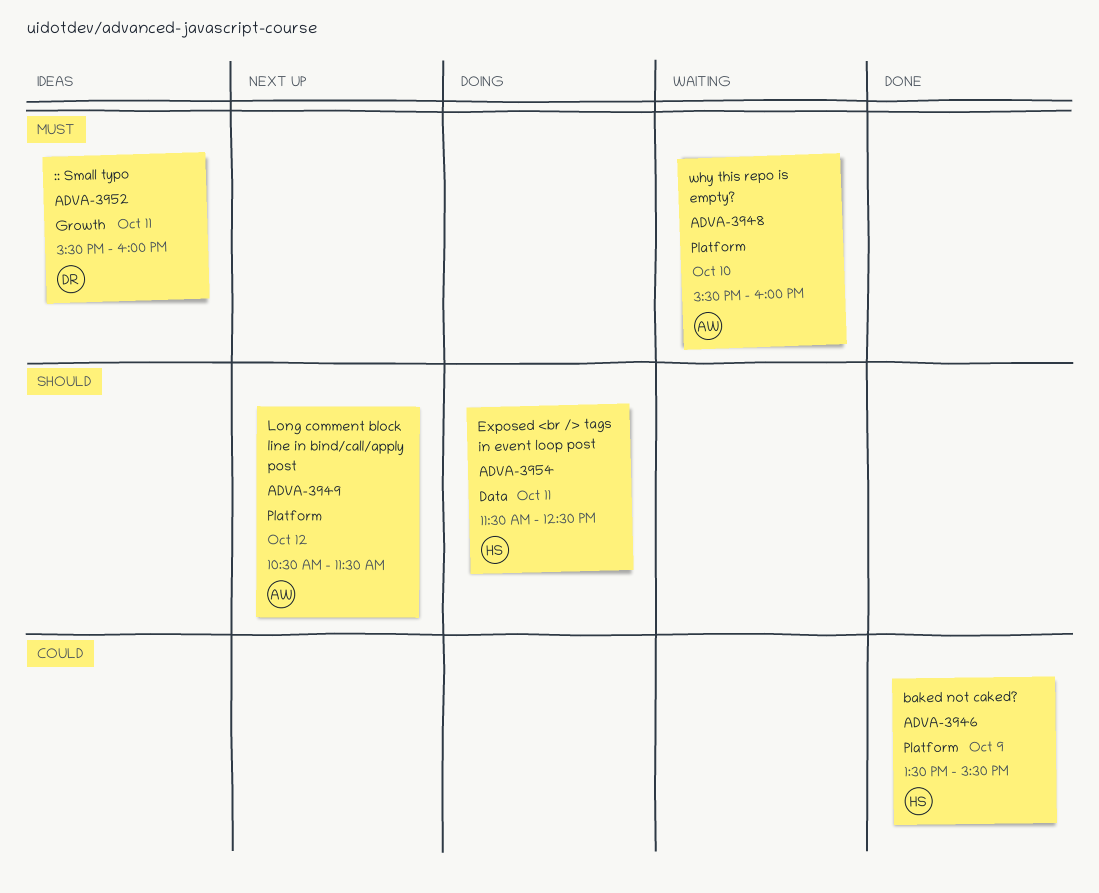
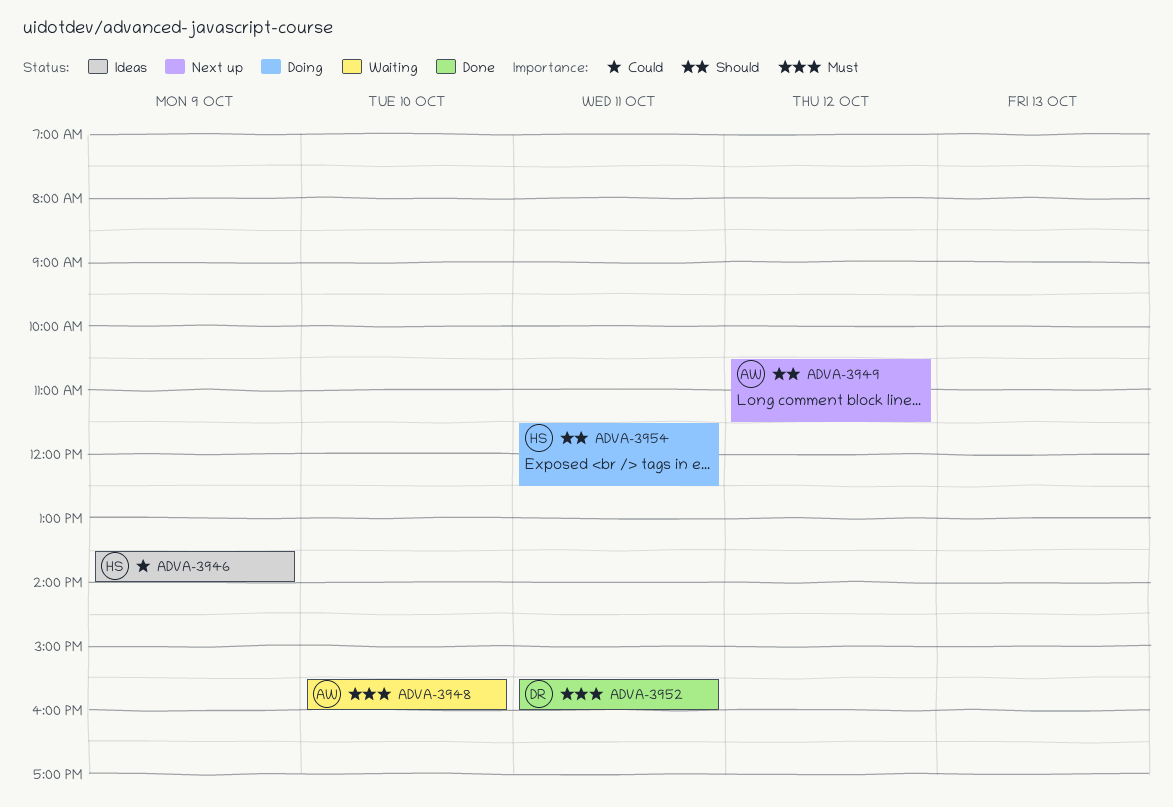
ADVA-3946, status: Done -> Ideas
ADVA-3946, ends: 15:30 -> 14:00
ADVA-3952, status: Ideas -> Done

